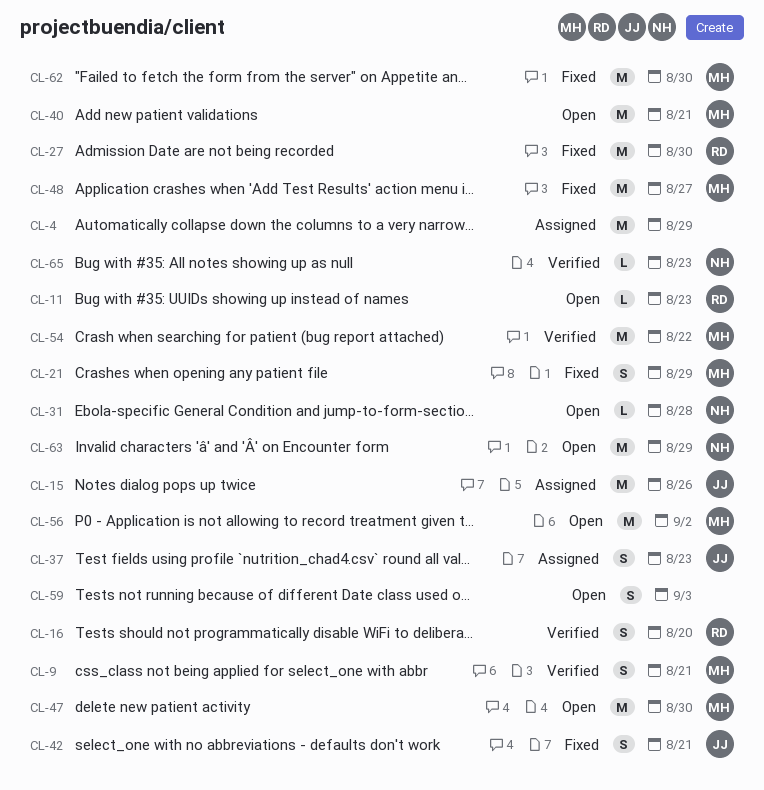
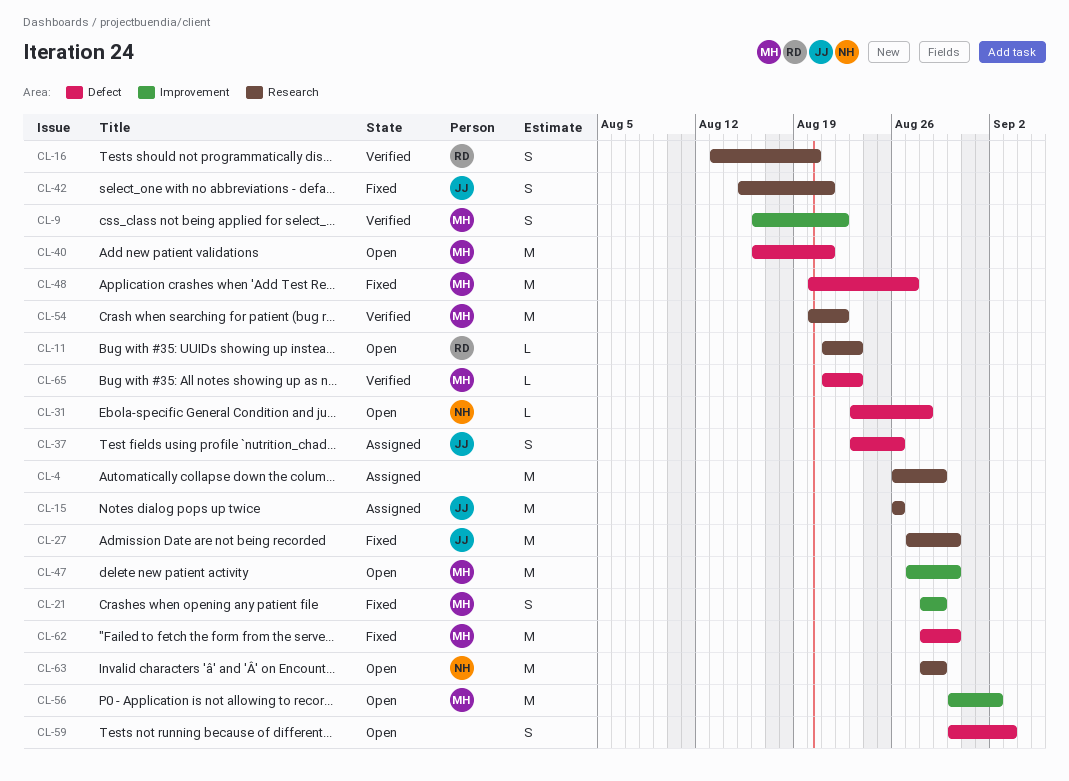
CL-9, due: Aug 21 -> Aug 22
CL-27, owner: RD -> JJ
CL-37, due: Aug 23 -> Aug 26
CL-65, owner: NH -> MH

